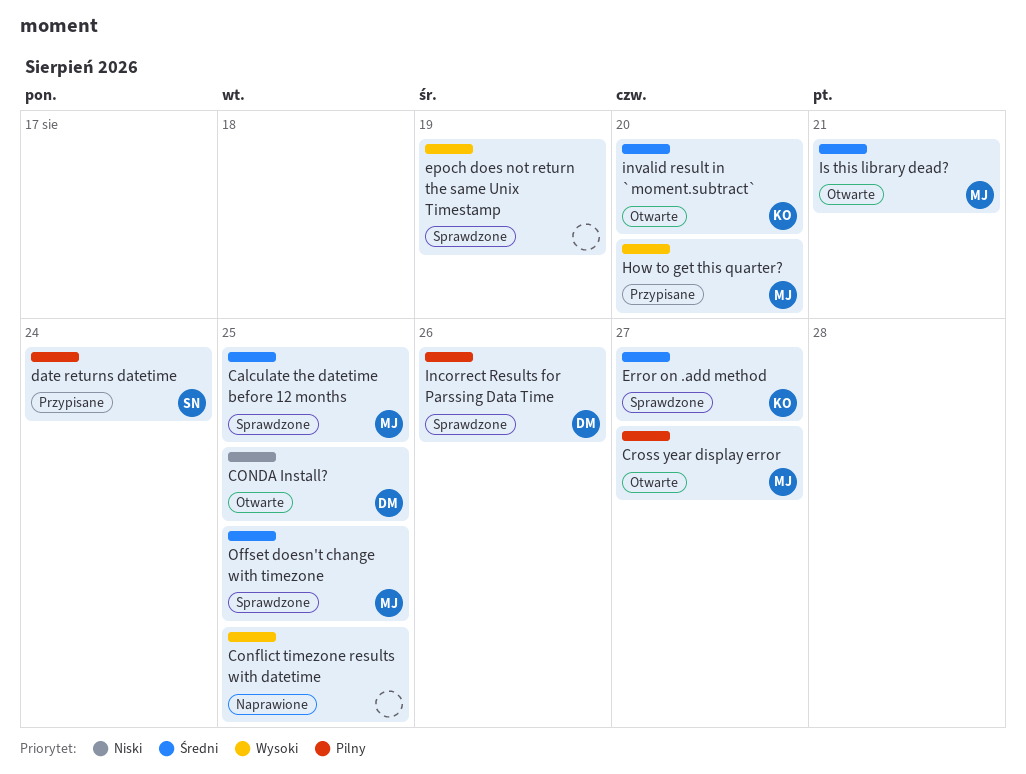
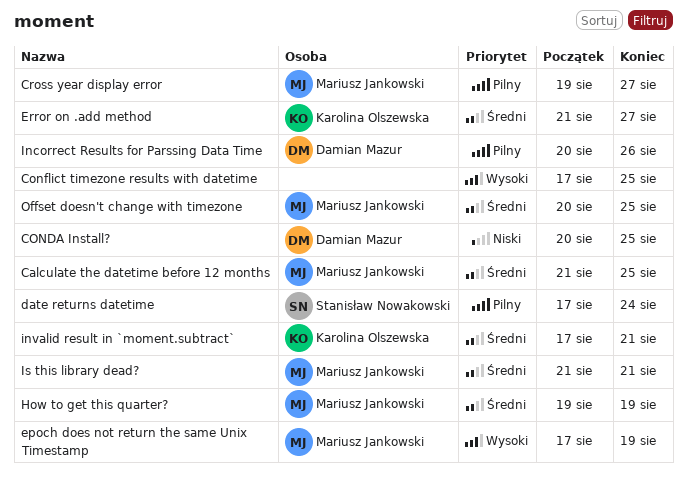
epoch does not return the same Unix Timestamp, owner: none -> Mariusz Jankowski
How to get this quarter?, priority: Wysoki -> Średni
How to get this quarter?, due: Aug 20 -> Aug 19
invalid result in `moment.subtract`, due: Aug 20 -> Aug 21

